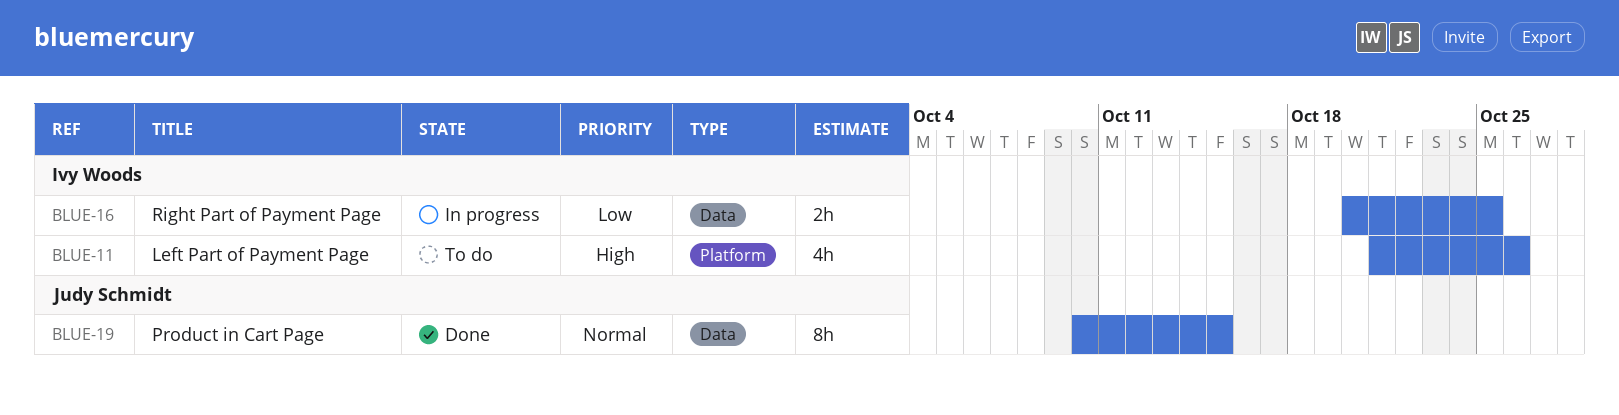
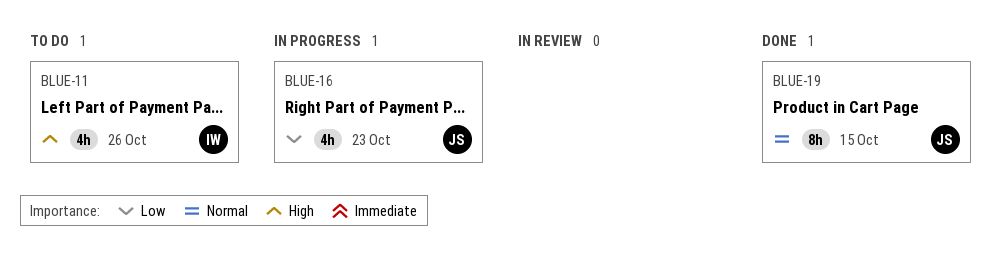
BLUE-16, owner: Ivy Woods -> Judy Schmidt
BLUE-16, estimate: 2h -> 4h
BLUE-16, due: Oct 25 -> Oct 23

